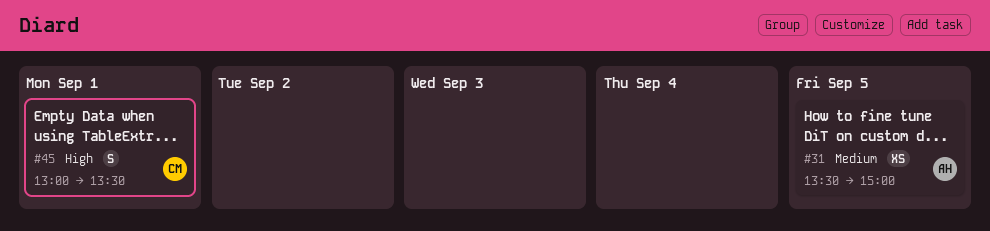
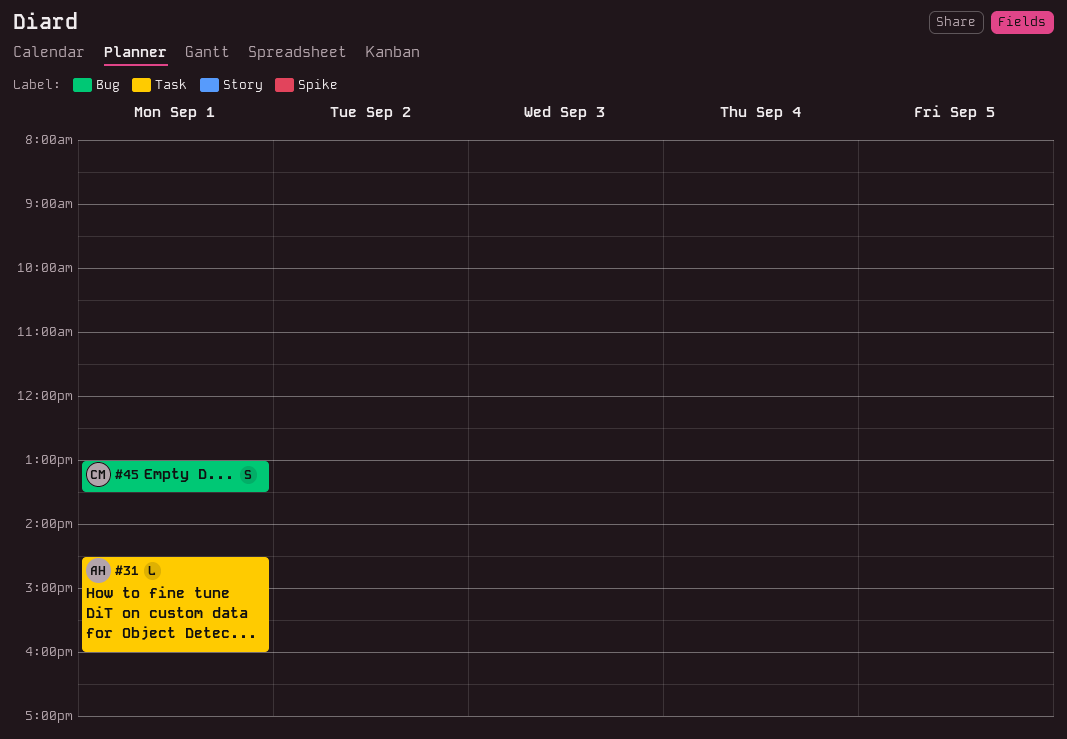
#31, estimate: XS -> L
#31, day: Sep 5 -> Sep 1
#31, begins: 13:30 -> 14:30
#31, ends: 15:00 -> 16:00

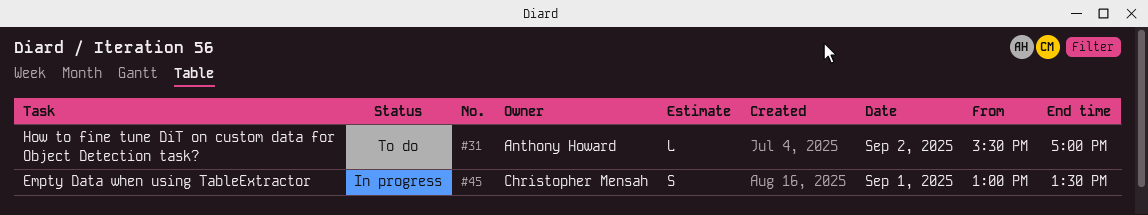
#31, day: Sep 1 -> Sep 2
#31, begins: 14:30 -> 15:30
#31, ends: 16:00 -> 17:00

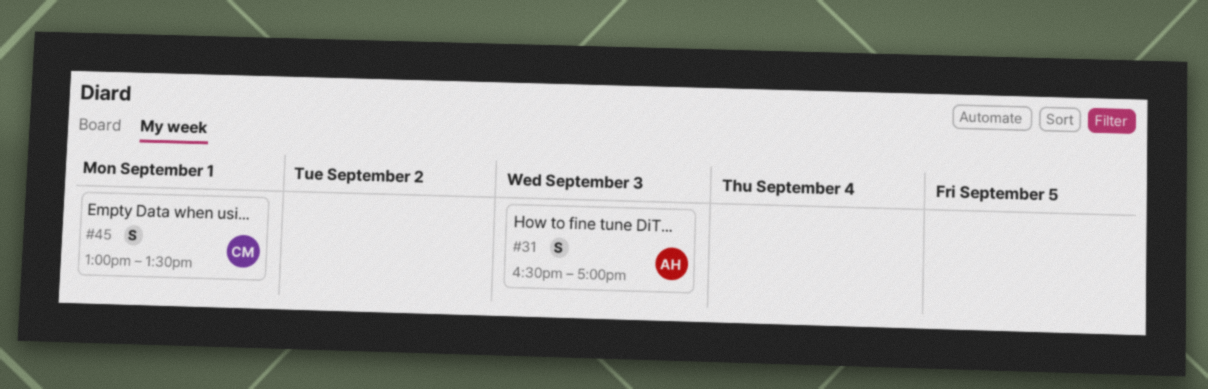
#31, estimate: L -> S
#31, day: Sep 2 -> Sep 3
#31, begins: 15:30 -> 16:30

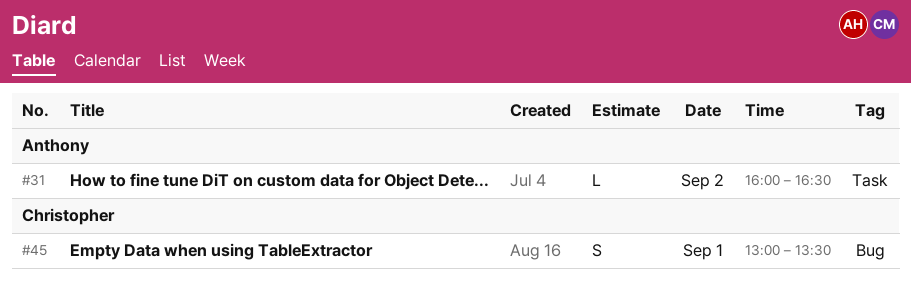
#31, estimate: S -> L
#31, day: Sep 3 -> Sep 2
#31, begins: 16:30 -> 16:00
#31, ends: 17:00 -> 16:30

